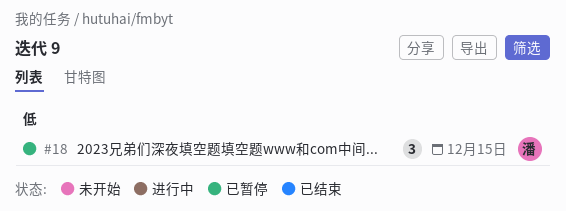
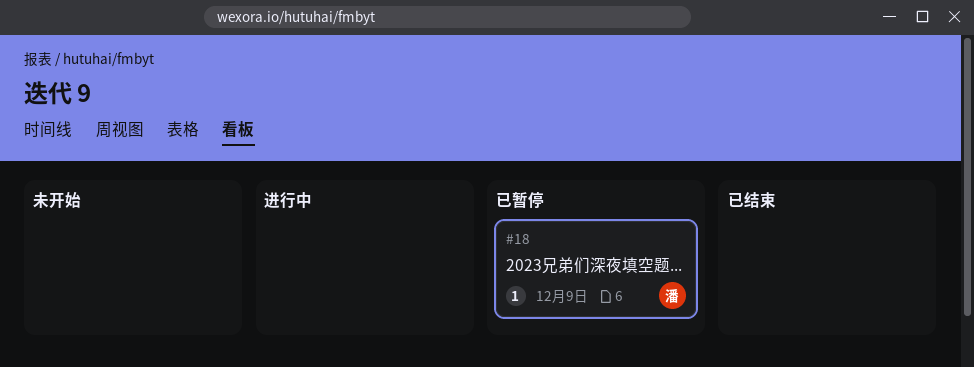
#18, estimate: 3 -> 1
#18, due: Dec 15 -> Dec 9

